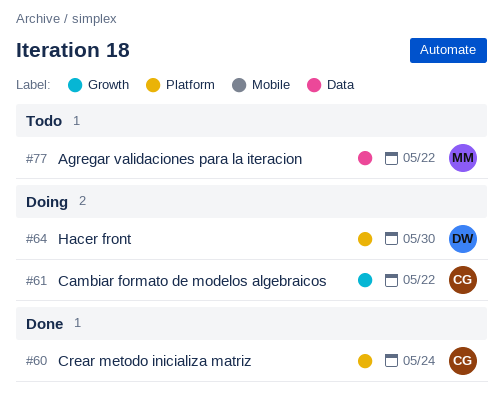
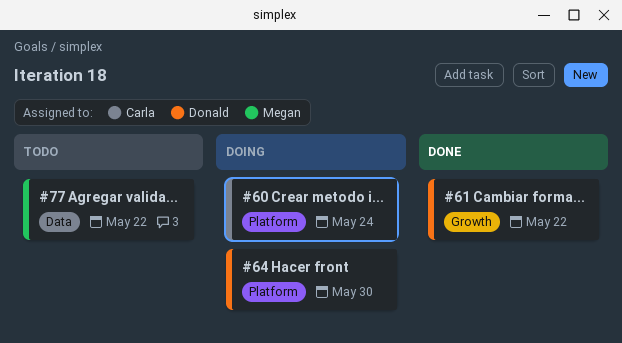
#60, status: Done -> Doing
#61, status: Doing -> Done
#61, owner: Carla -> Donald

